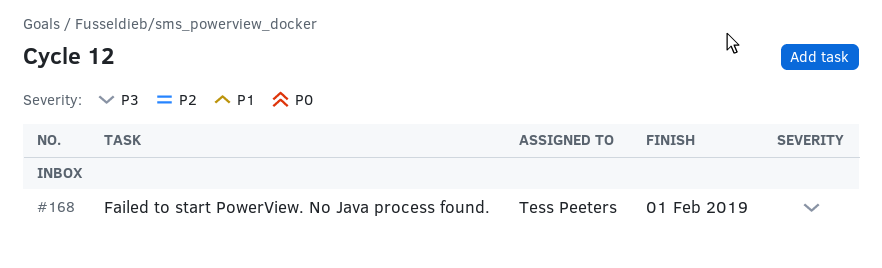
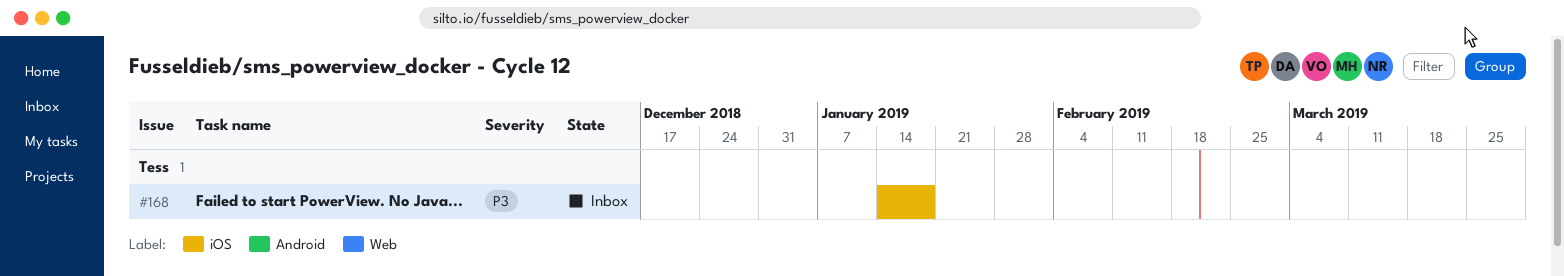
#168, due: Feb 1 -> Jan 18

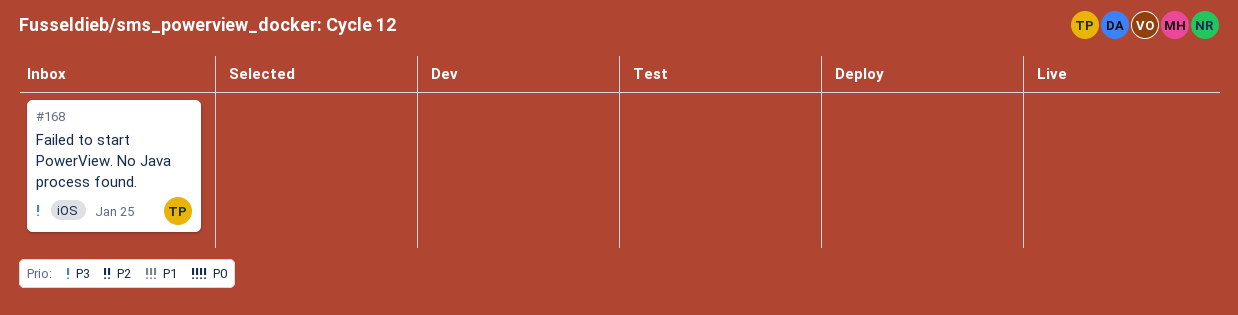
#168, due: Jan 18 -> Jan 25

